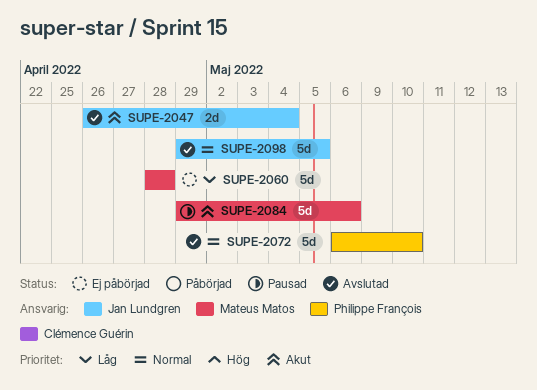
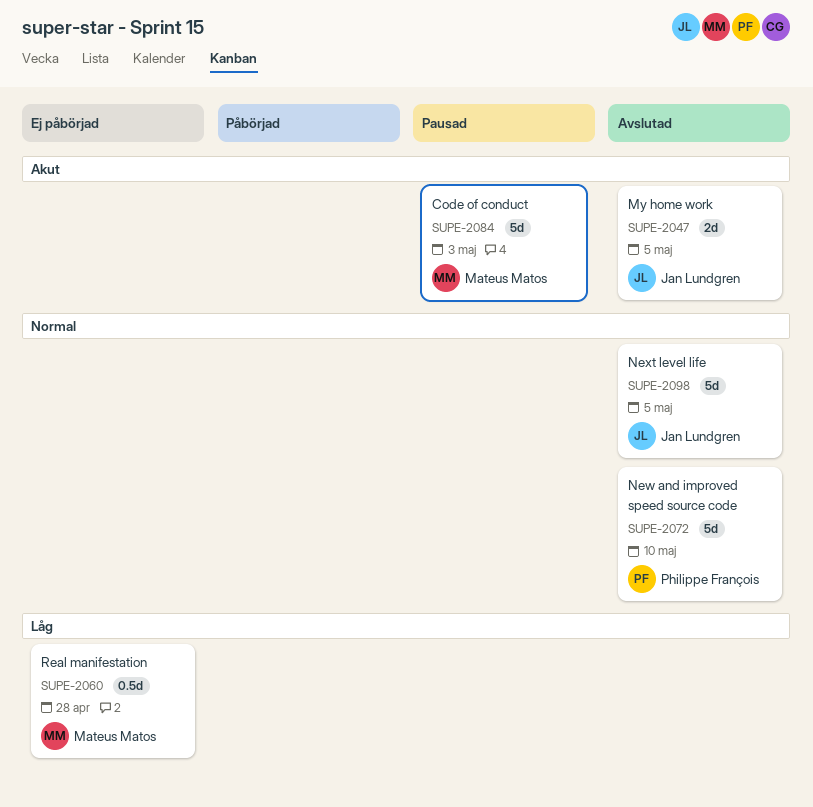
SUPE-2047, due: May 4 -> May 5
SUPE-2060, estimate: 5d -> 0.5d
SUPE-2084, due: May 6 -> May 3

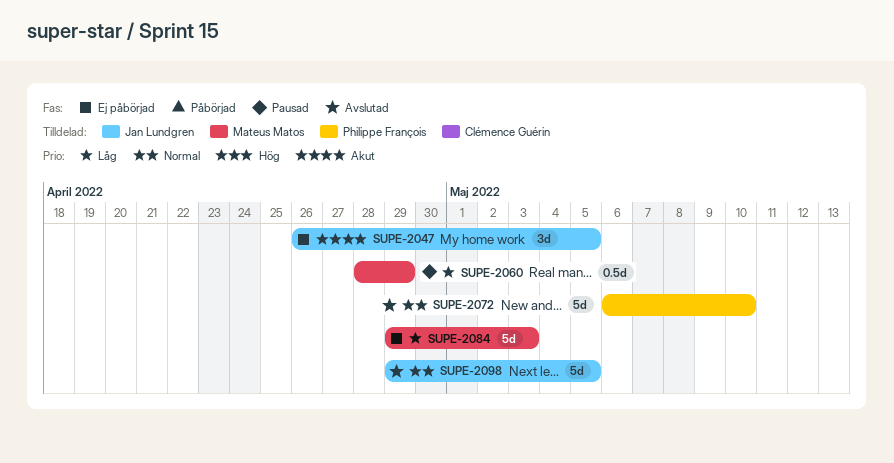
SUPE-2047, status: Avslutad -> Ej påbörjad
SUPE-2047, estimate: 2d -> 3d
SUPE-2060, status: Ej påbörjad -> Pausad
SUPE-2060, due: Apr 28 -> Apr 29
SUPE-2084, status: Pausad -> Ej påbörjad
SUPE-2084, priority: Akut -> Låg

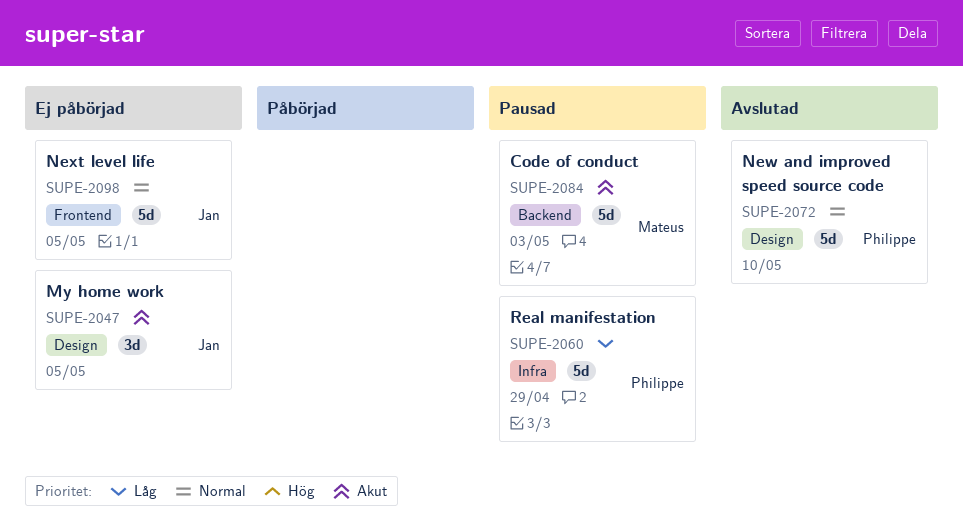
SUPE-2060, owner: Mateus Matos -> Philippe François
SUPE-2060, estimate: 0.5d -> 5d
SUPE-2084, status: Ej påbörjad -> Pausad
SUPE-2084, priority: Låg -> Akut
SUPE-2098, status: Avslutad -> Ej påbörjad

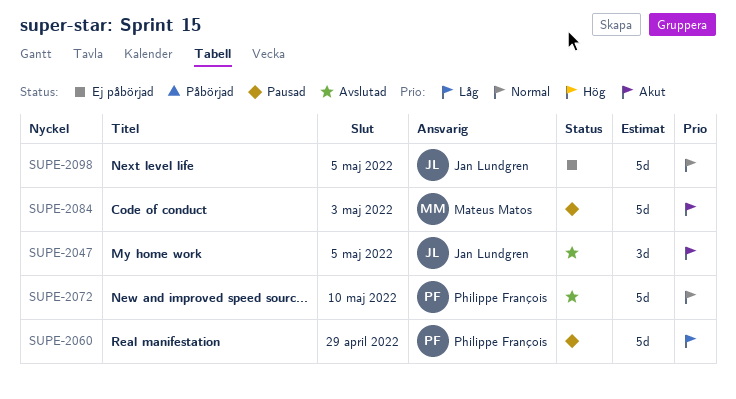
SUPE-2047, status: Ej påbörjad -> Avslutad

